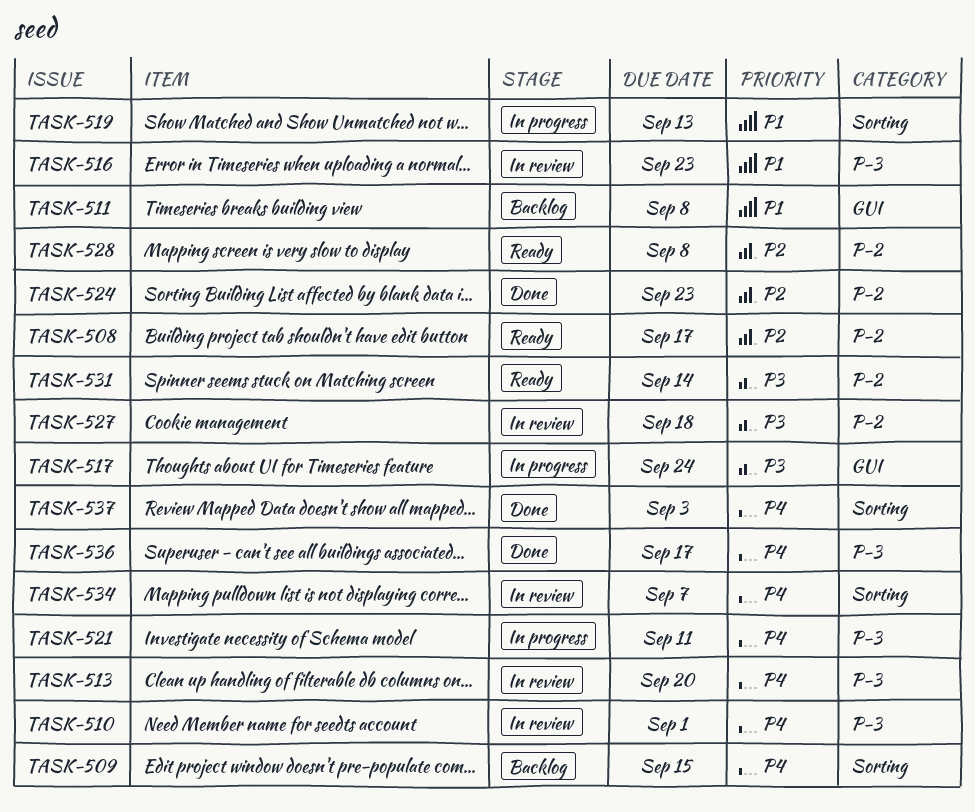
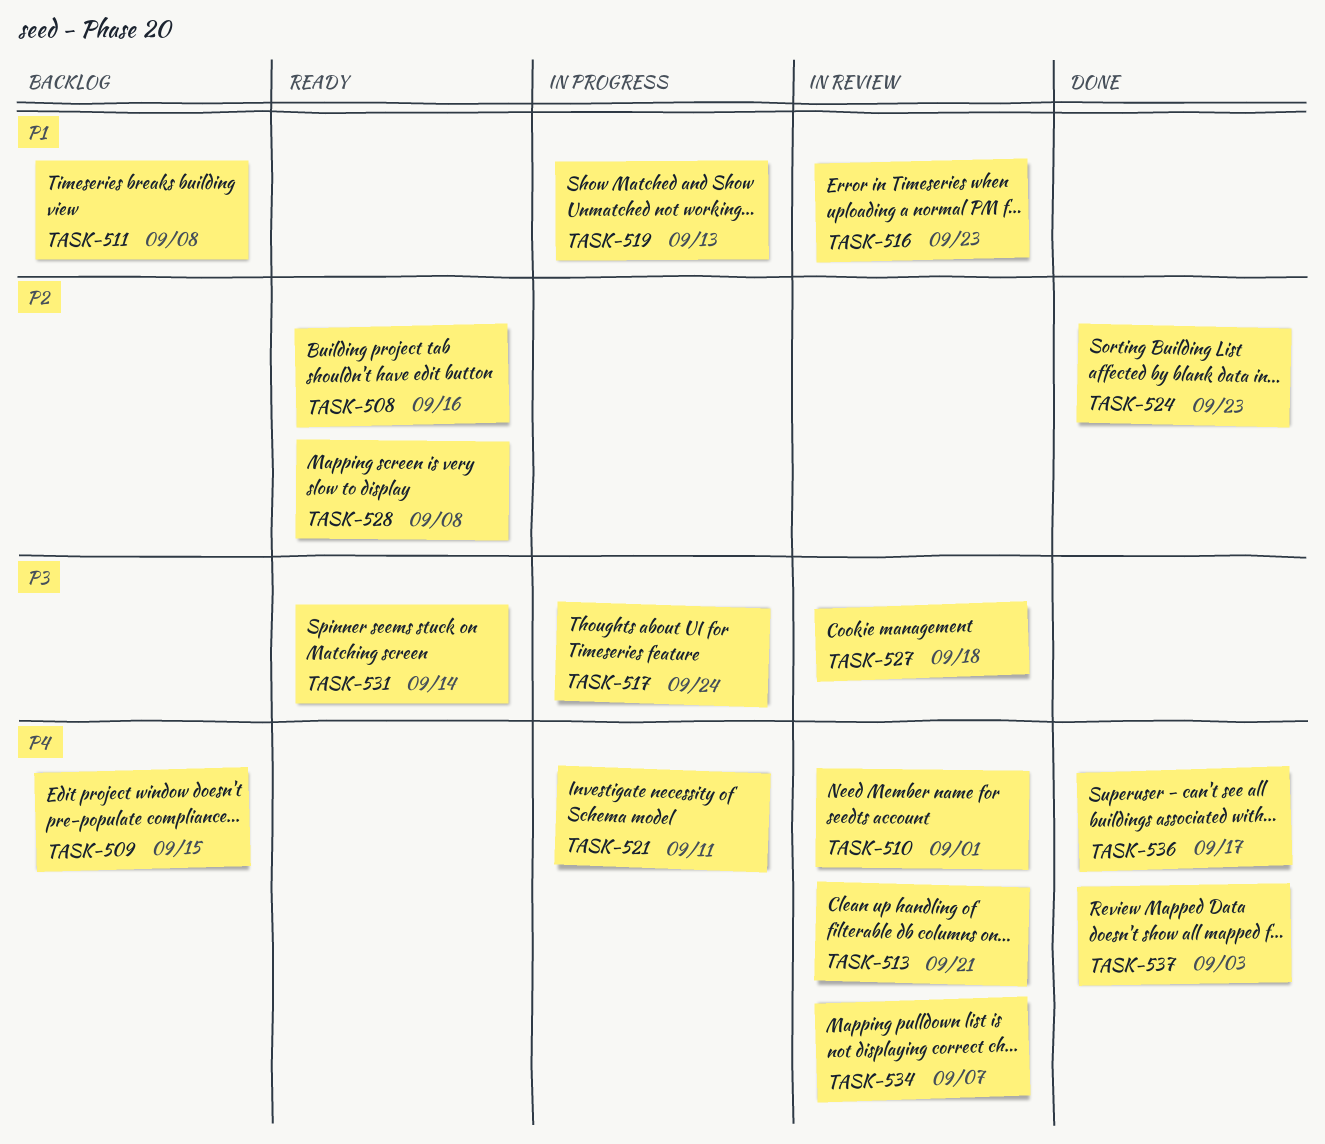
TASK-508, due: Sep 17 -> Sep 16
TASK-513, due: Sep 20 -> Sep 21

